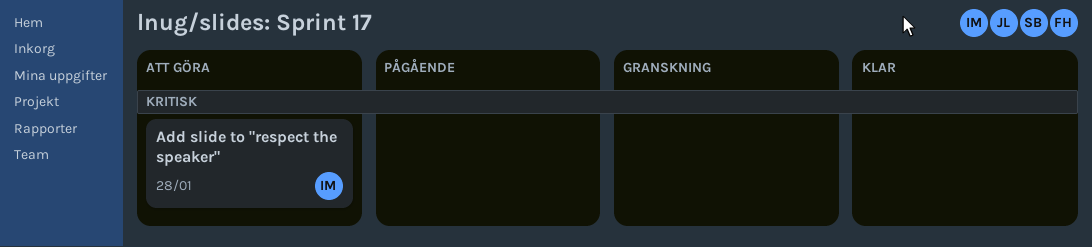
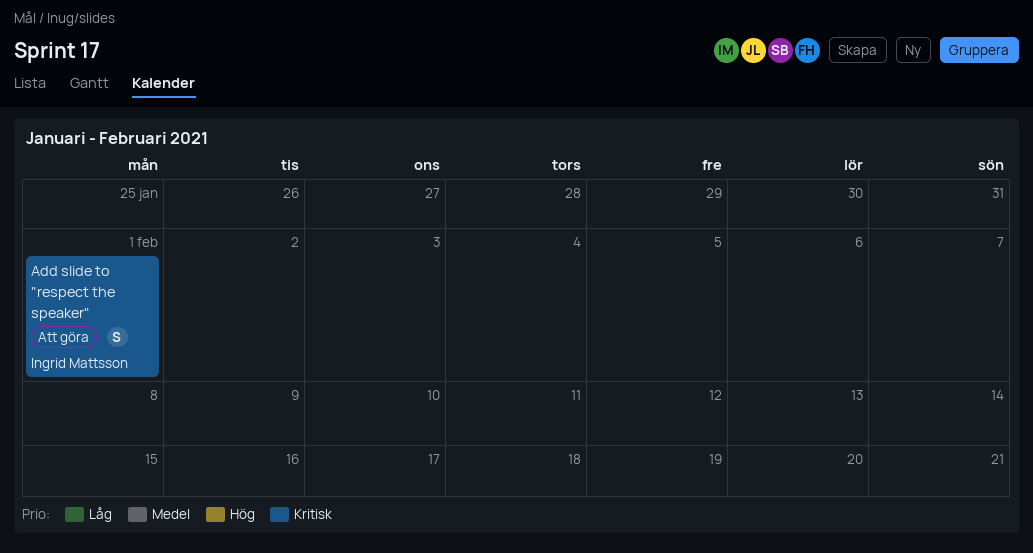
Add slide to "respect the speaker", due: Jan 28 -> Feb 1

